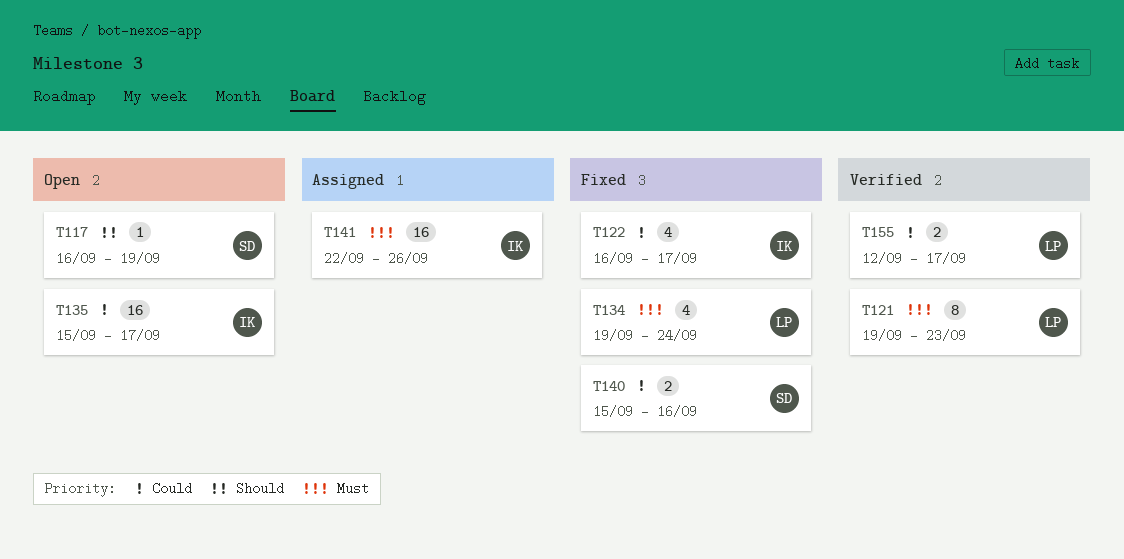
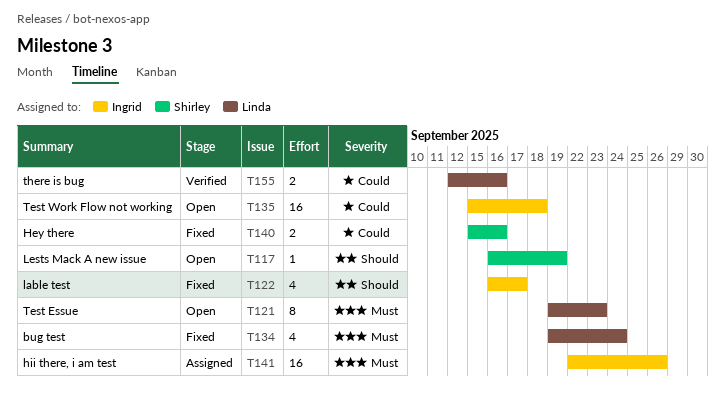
T121, status: Verified -> Open
T122, priority: Could -> Should
T135, due: Sep 17 -> Sep 18
T155, due: Sep 17 -> Sep 16

